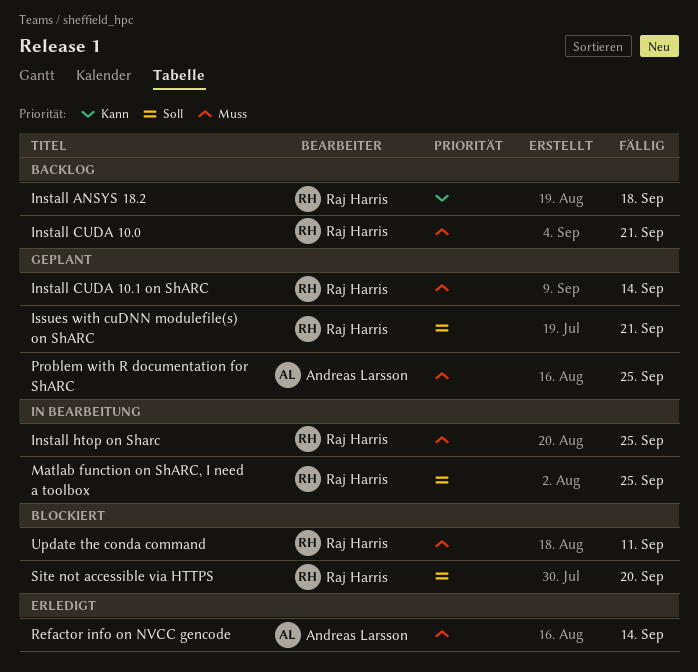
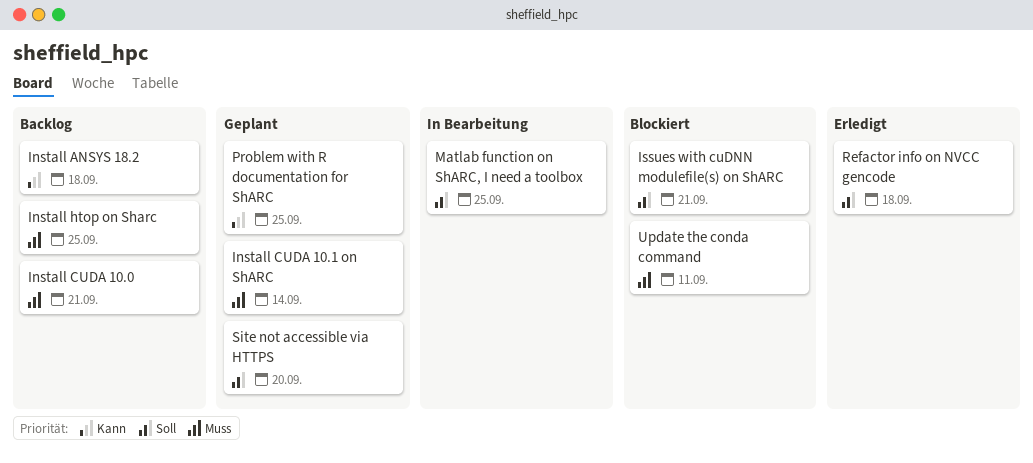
Install htop on Sharc, status: In Bearbeitung -> Backlog
Issues with cuDNN modulefile(s) on ShARC, status: Geplant -> Blockiert
Problem with R documentation for ShARC, priority: Muss -> Kann
Refactor info on NVCC gencode, priority: Muss -> Soll
Refactor info on NVCC gencode, due: Sep 14 -> Sep 18
Site not accessible via HTTPS, status: Blockiert -> Geplant

